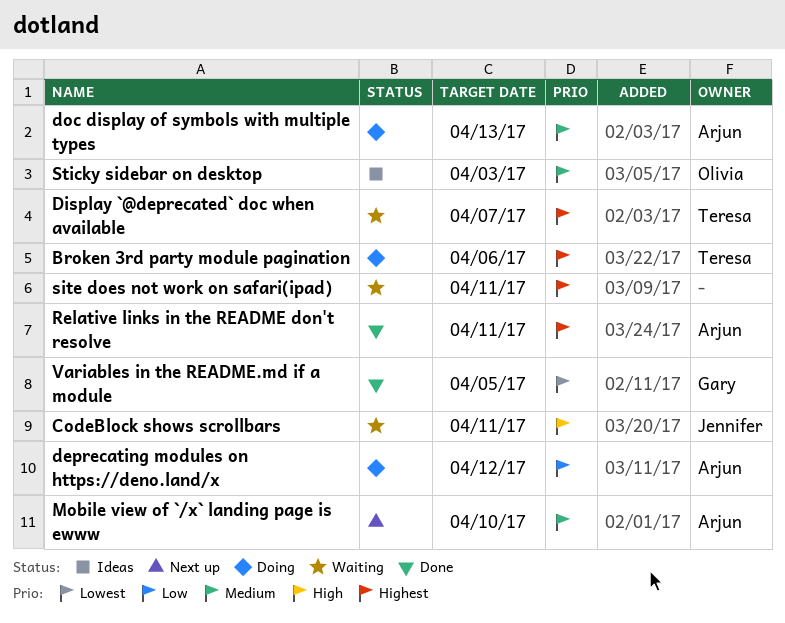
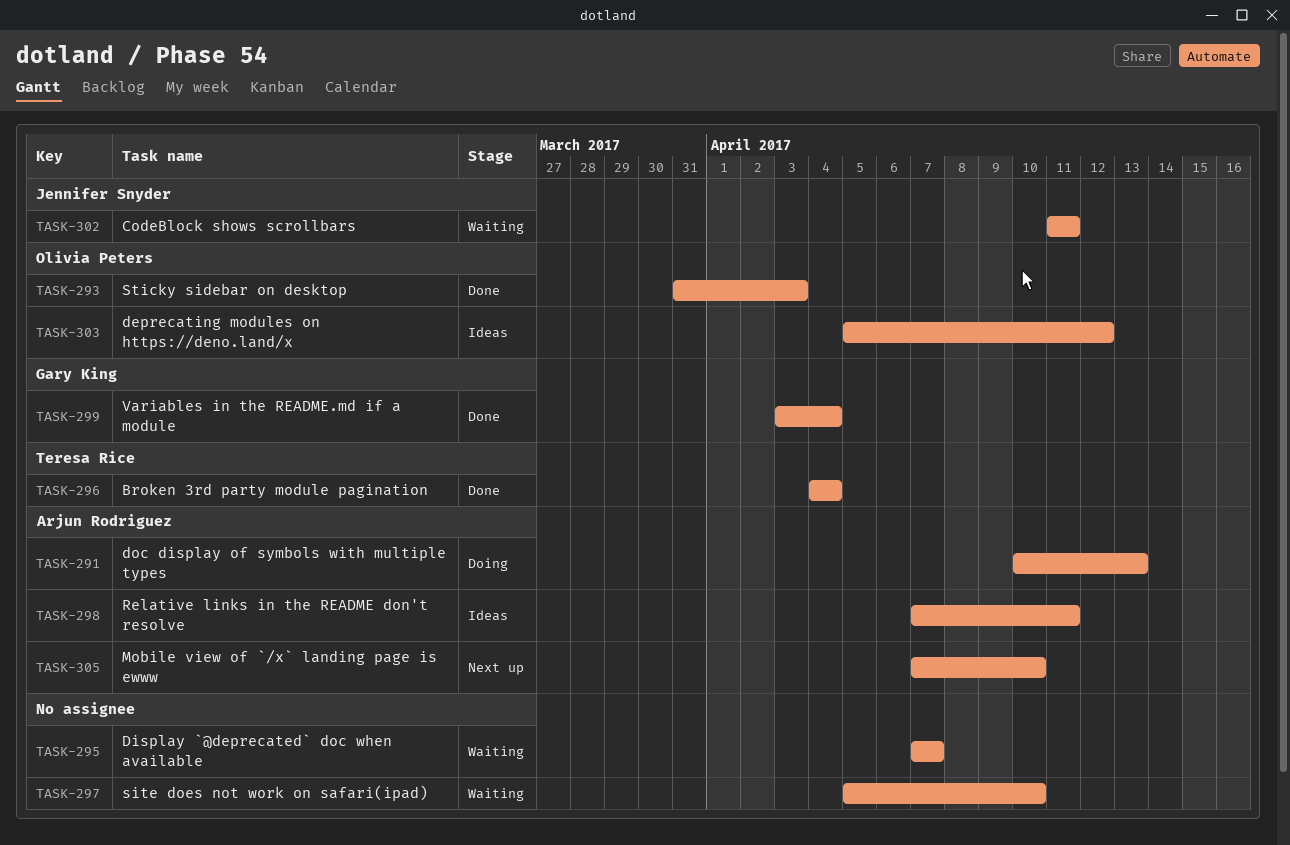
Broken 3rd party module pagination, status: Doing -> Done
Broken 3rd party module pagination, due: Apr 6 -> Apr 4
deprecating modules on https://deno.land/x, status: Doing -> Ideas
deprecating modules on https://deno.land/x, owner: Arjun Rodriguez -> Olivia Peters
Display `@deprecated` doc when available, owner: Teresa Rice -> none
Relative links in the README don't resolve, status: Done -> Ideas
site does not work on safari(ipad), due: Apr 11 -> Apr 10
Sticky sidebar on desktop, status: Ideas -> Done
Variables in the README.md if a module, due: Apr 5 -> Apr 4

